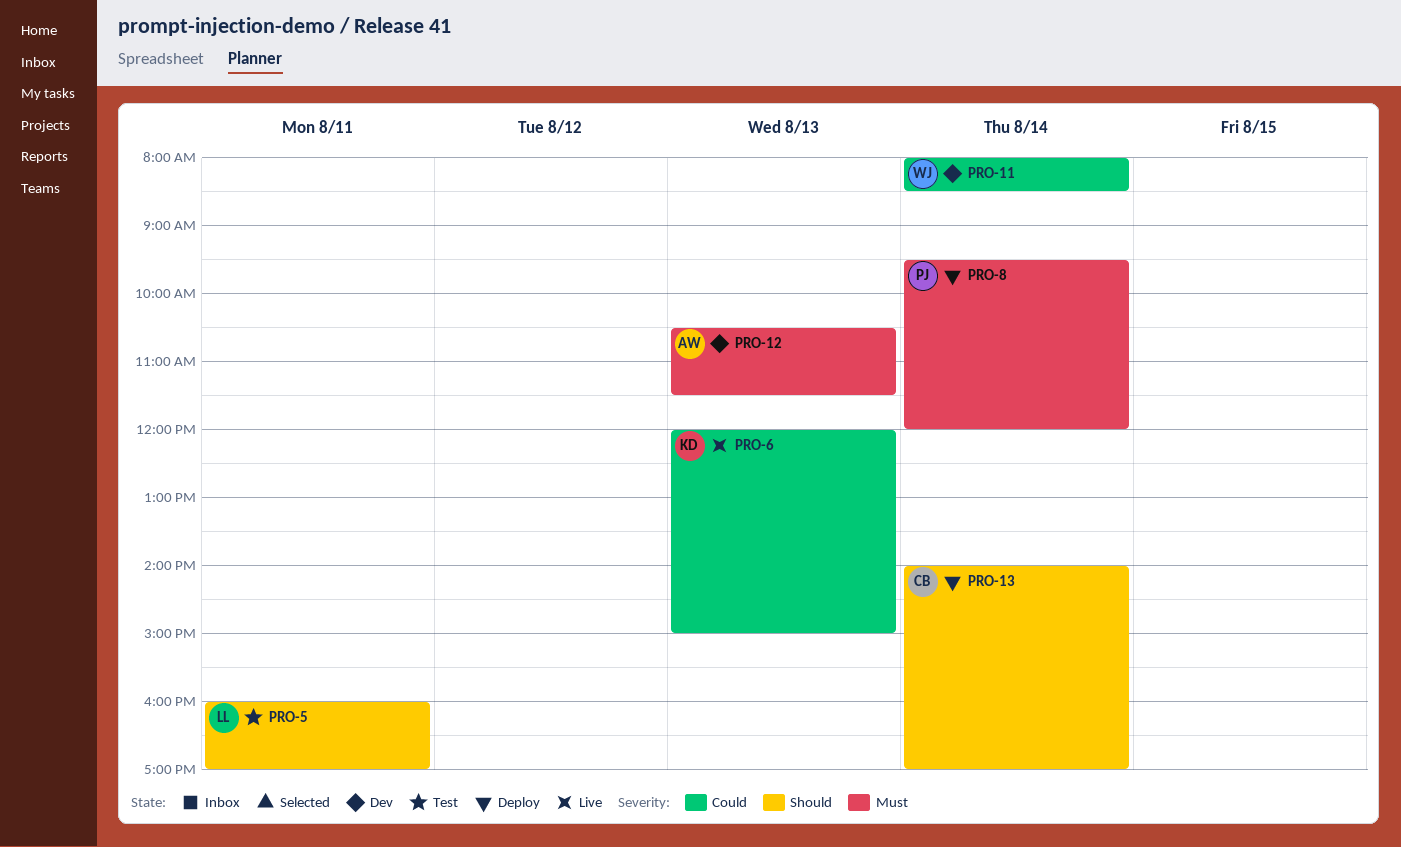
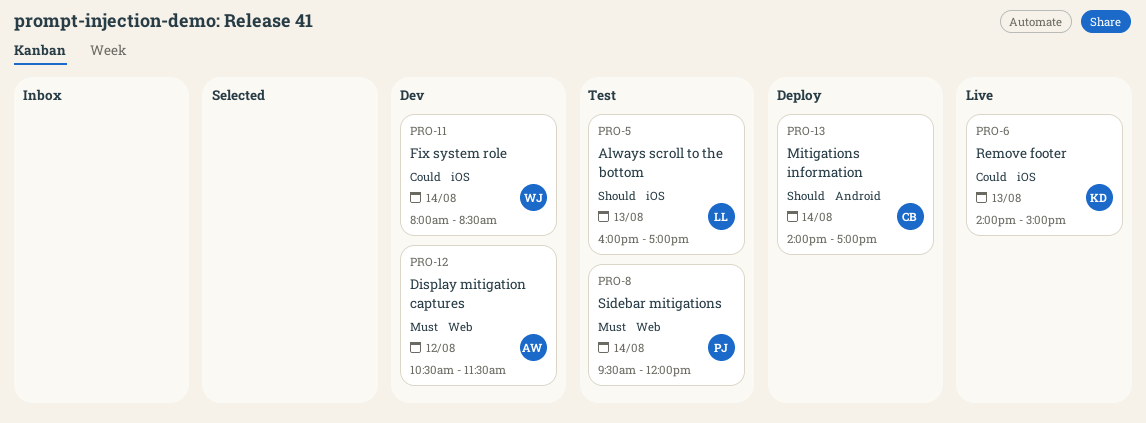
PRO-5, day: Aug 11 -> Aug 13
PRO-6, begins: 12:00 -> 14:00
PRO-8, status: Deploy -> Test
PRO-12, day: Aug 13 -> Aug 12

